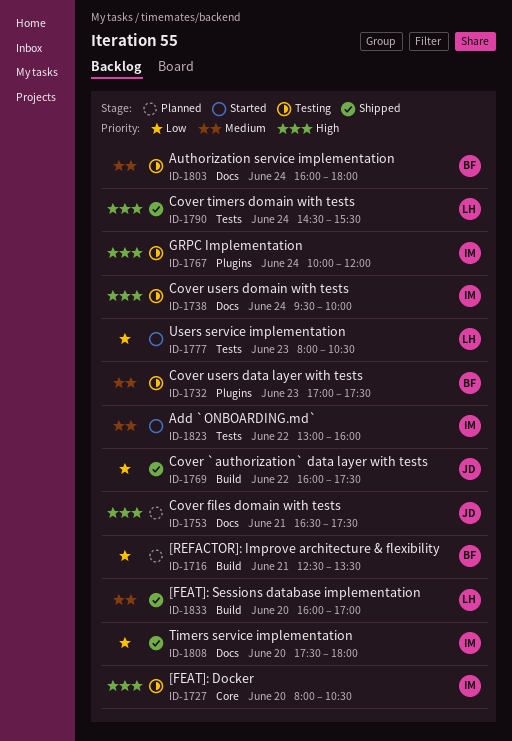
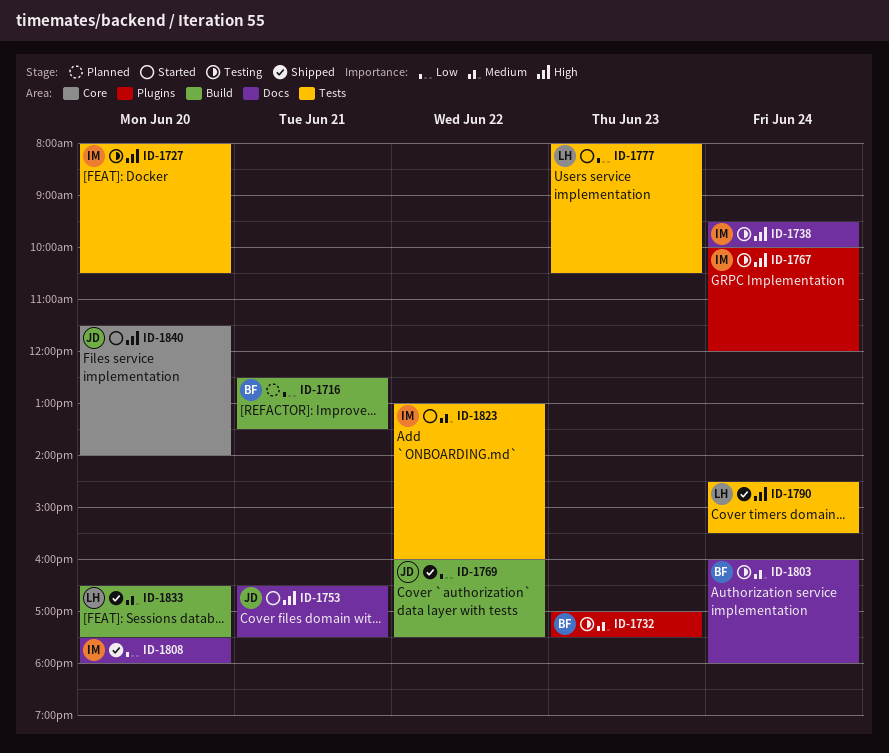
ID-1727, label: Core -> Tests
ID-1753, status: Planned -> Started
ID-1833, begins: 16:00 -> 16:30
ID-1833, ends: 17:00 -> 17:30
ID-1840: none -> present

